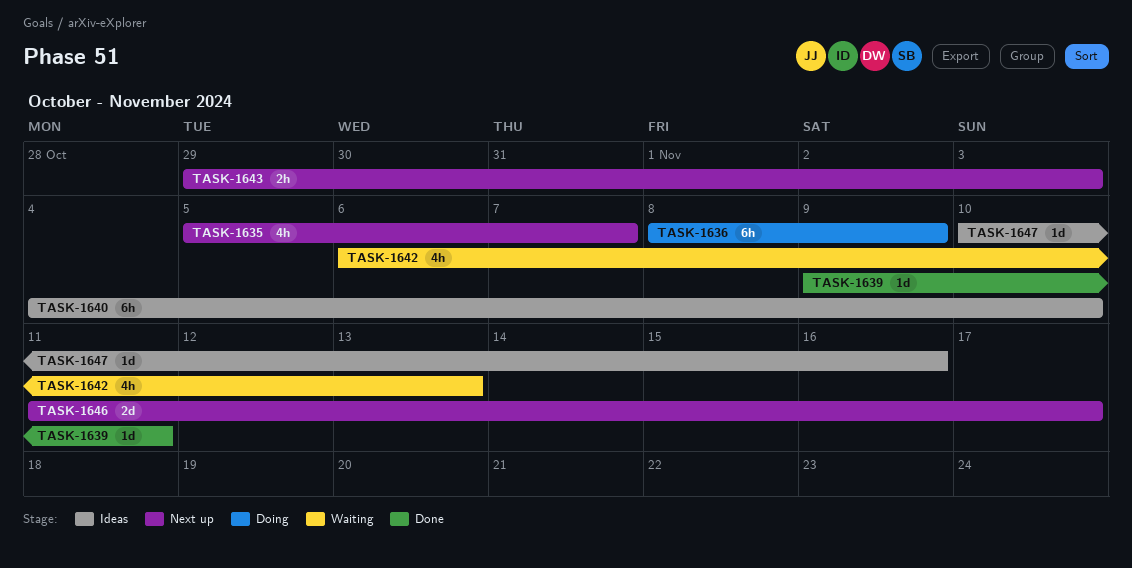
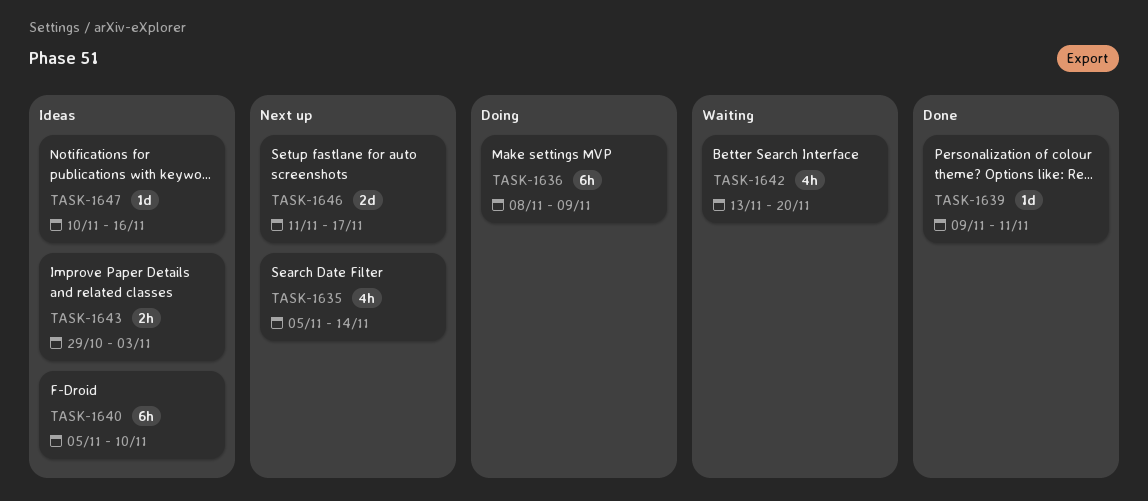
TASK-1635, due: Nov 7 -> Nov 14
TASK-1640, start: Nov 4 -> Nov 5
TASK-1642, start: Nov 6 -> Nov 13
TASK-1642, due: Nov 13 -> Nov 20
TASK-1643, status: Next up -> Ideas

